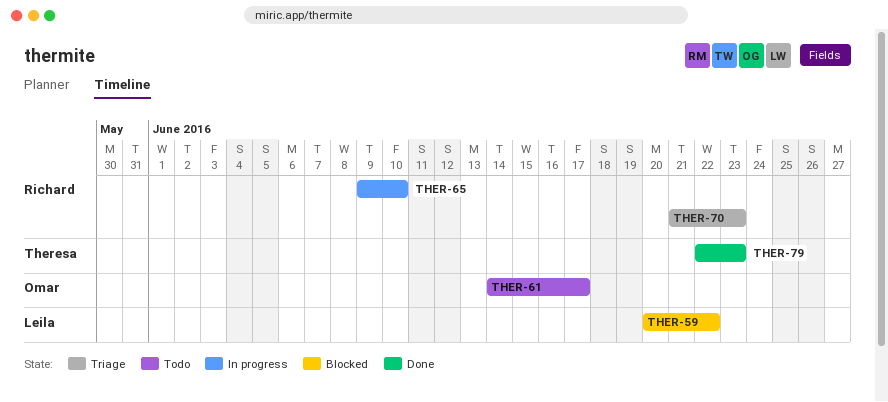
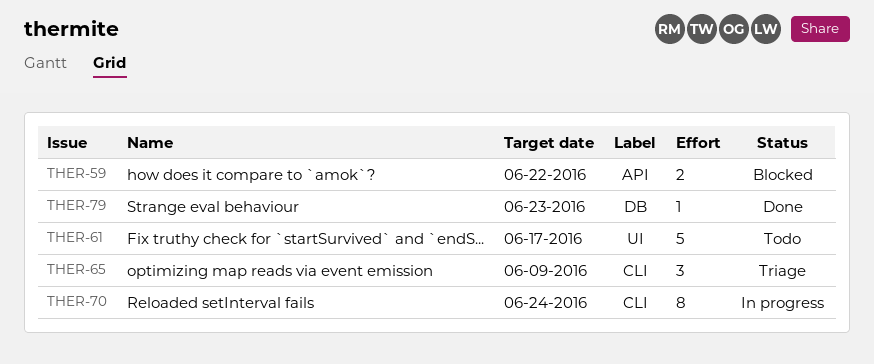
THER-65, status: In progress -> Triage
THER-65, due: Jun 10 -> Jun 9
THER-70, status: Triage -> In progress
THER-70, due: Jun 23 -> Jun 24

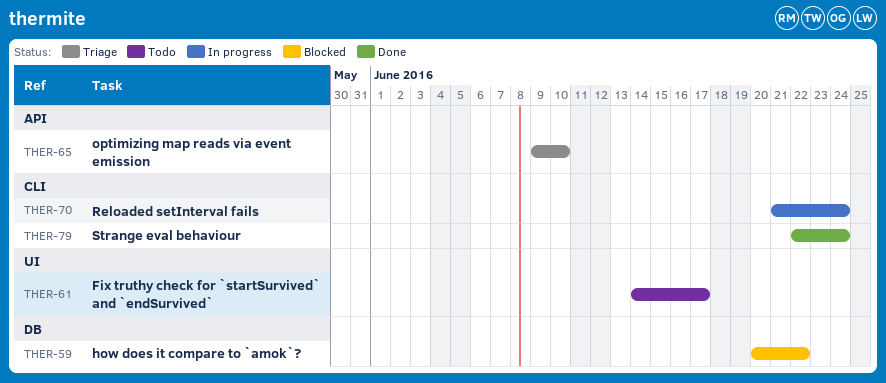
THER-59, label: API -> DB
THER-65, label: CLI -> API
THER-65, due: Jun 9 -> Jun 10
THER-79, label: DB -> CLI
THER-79, due: Jun 23 -> Jun 24

